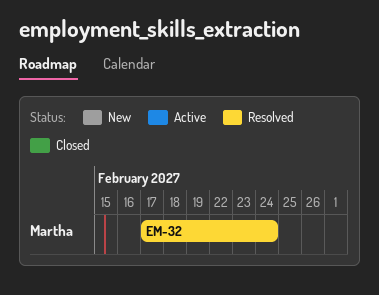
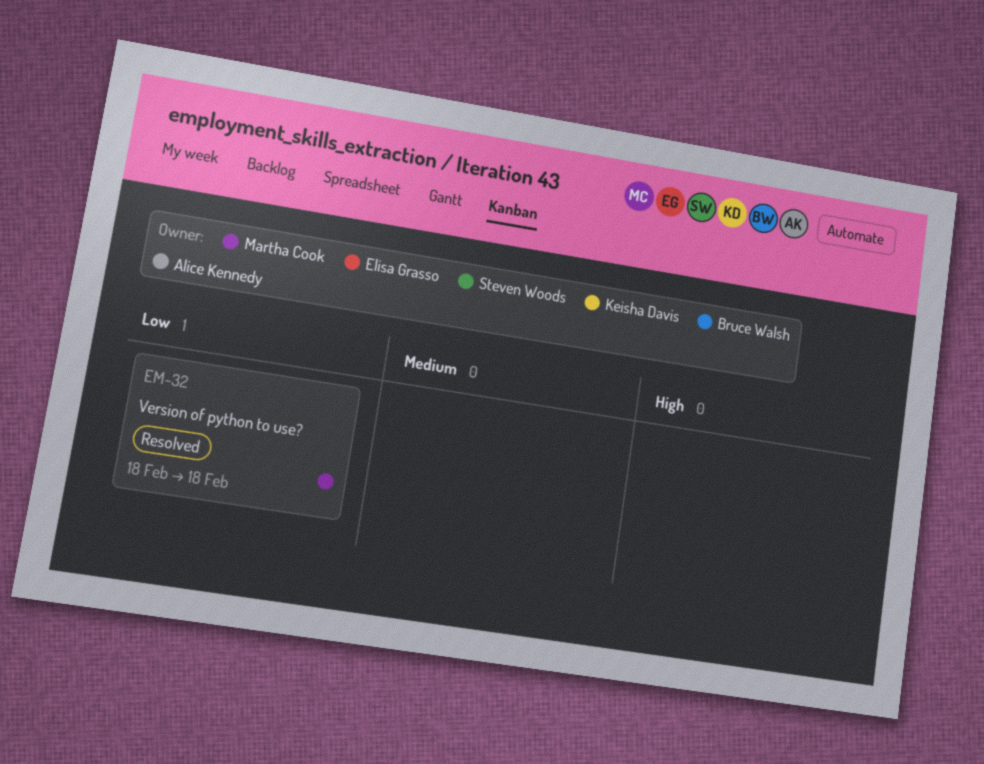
EM-32, start: Feb 17 -> Feb 18
EM-32, due: Feb 24 -> Feb 18

